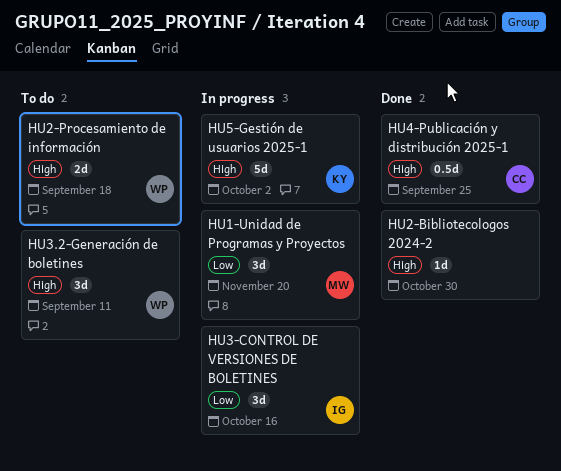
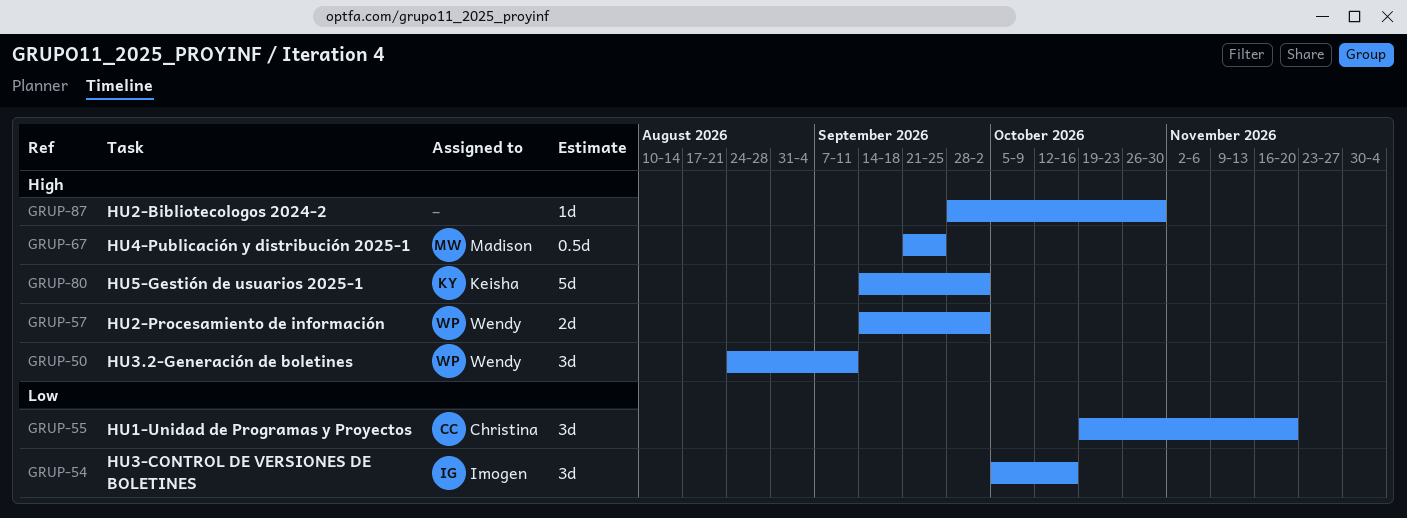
HU1-Unidad de Programas y Proyectos, owner: Madison -> Christina
HU2-Procesamiento de información, due: Sep 18 -> Oct 2
HU4-Publicación y distribución 2025-1, owner: Christina -> Madison

